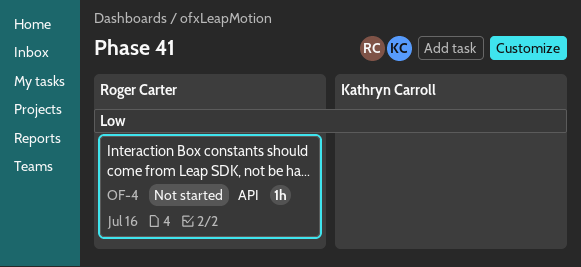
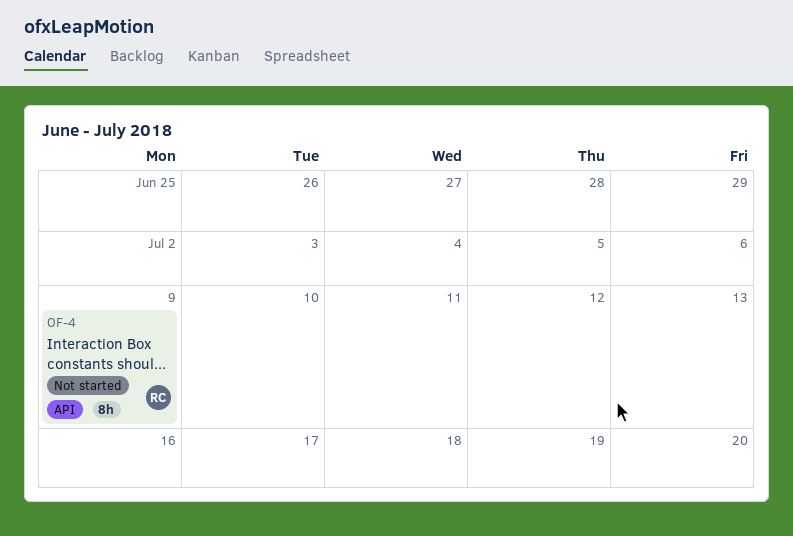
OF-4, estimate: 1h -> 8h
OF-4, due: Jul 16 -> Jul 9

